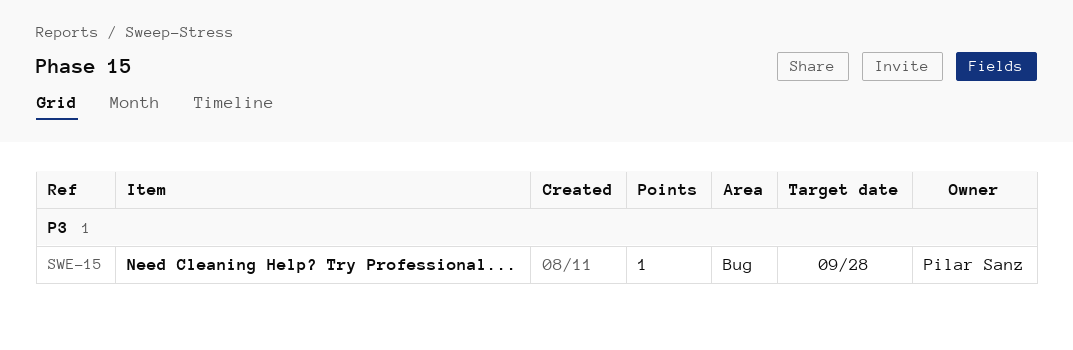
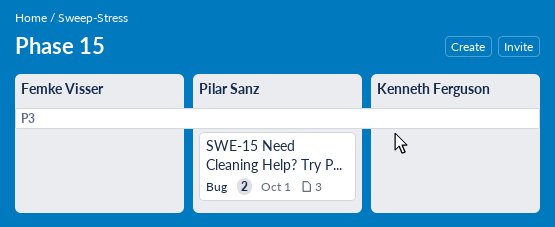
SWE-15, estimate: 1 -> 2
SWE-15, due: Sep 28 -> Oct 1

